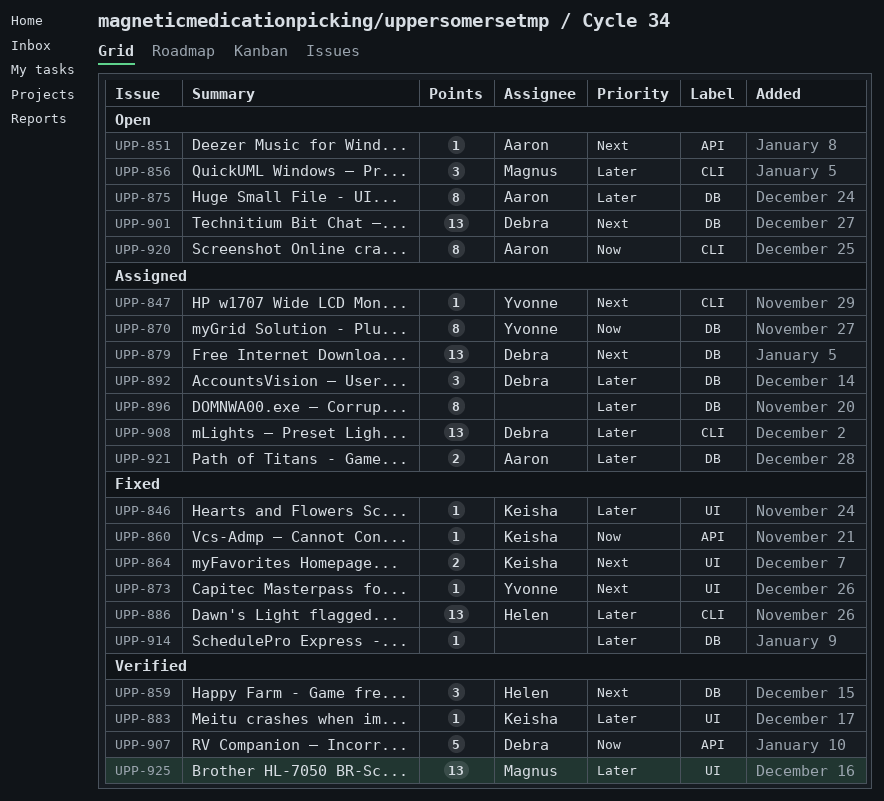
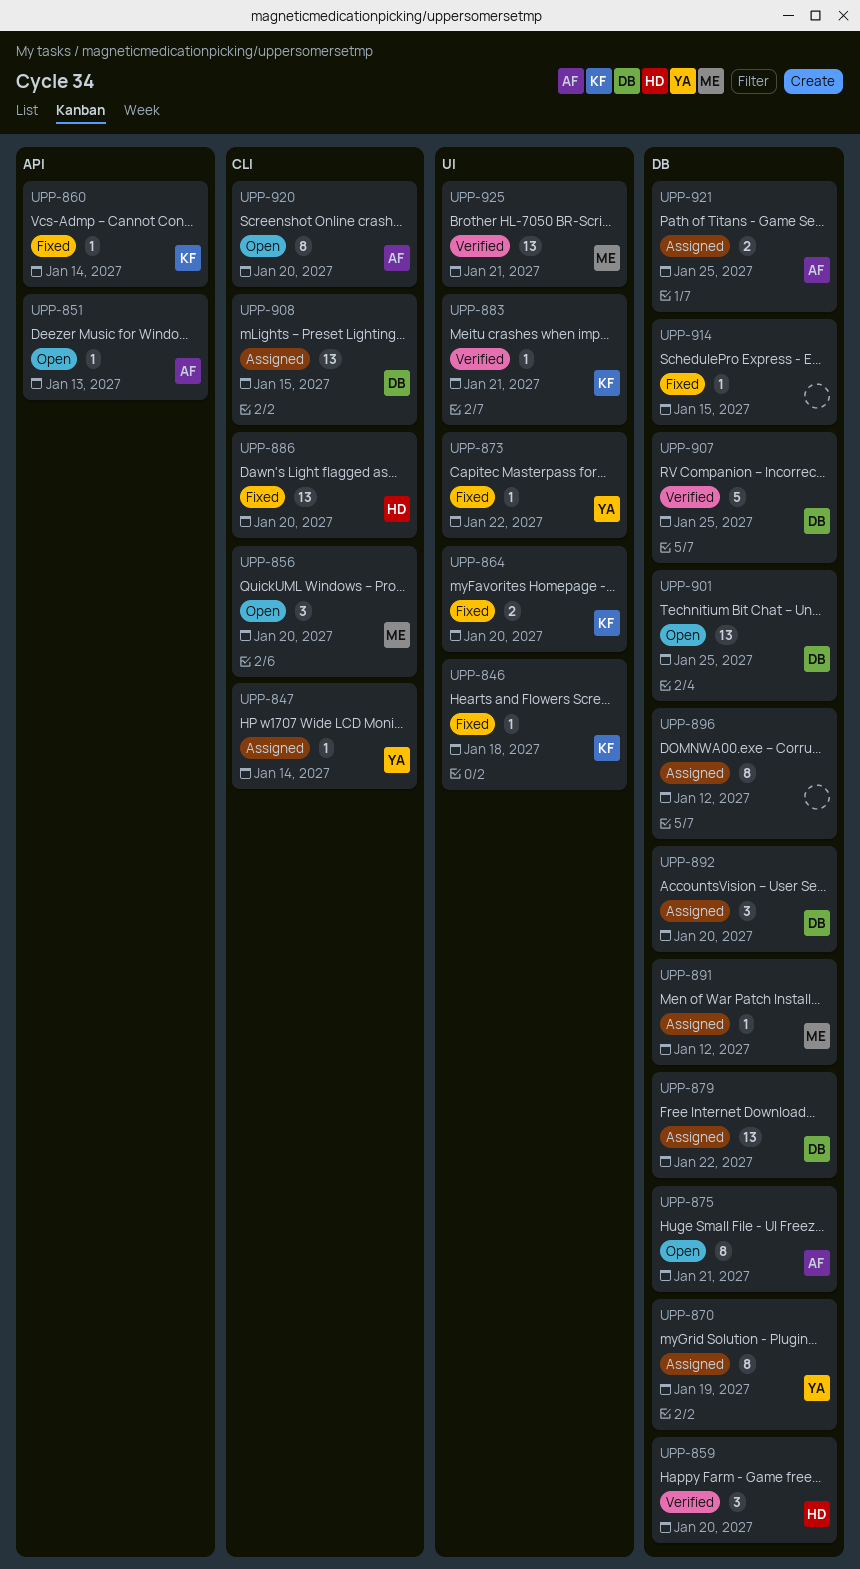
UPP-891: none -> present
UPP-907, label: API -> DB

